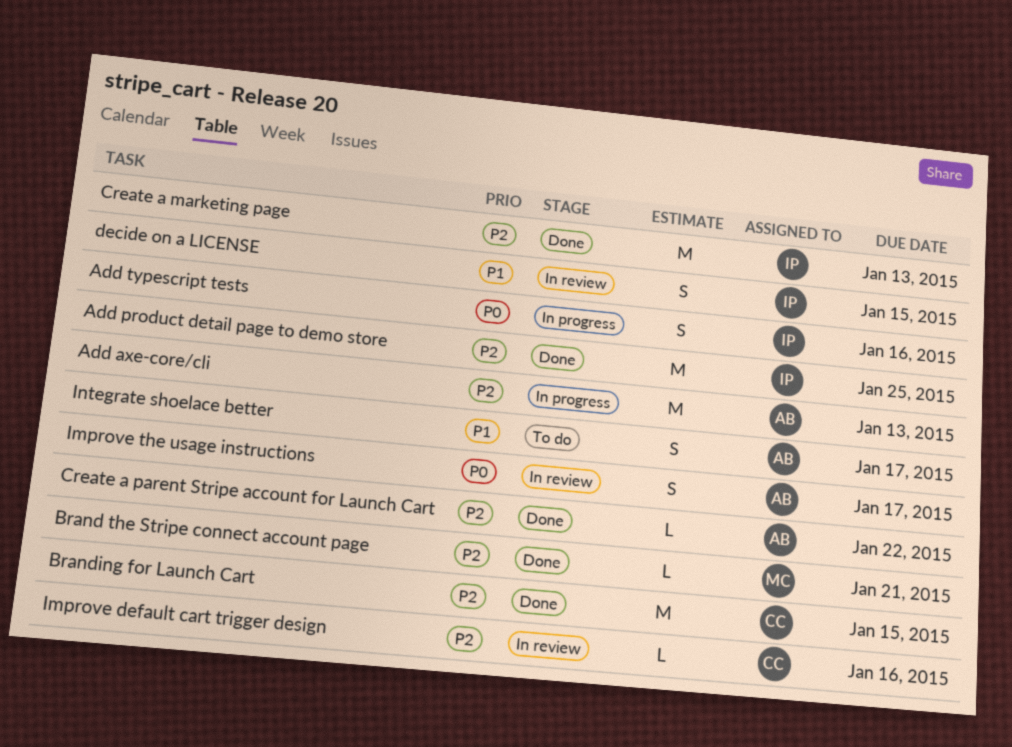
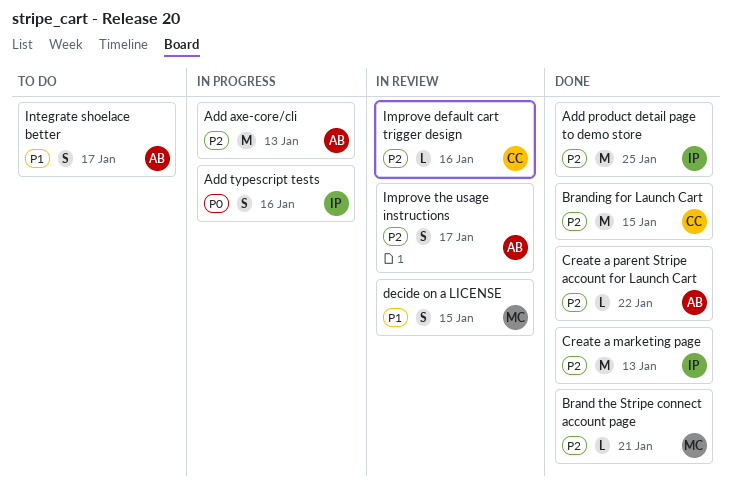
decide on a LICENSE, owner: IP -> MC
Improve the usage instructions, priority: P0 -> P2

